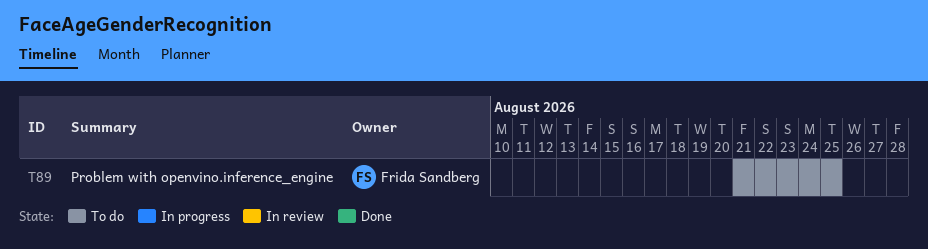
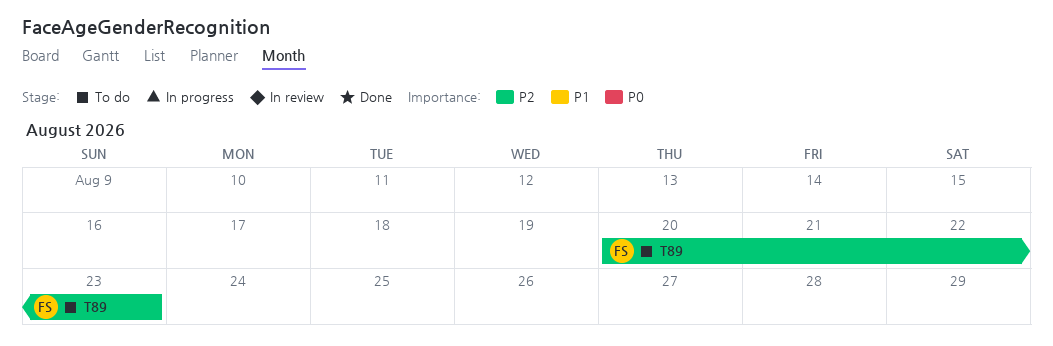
T89, start: Aug 21 -> Aug 20
T89, due: Aug 25 -> Aug 23

